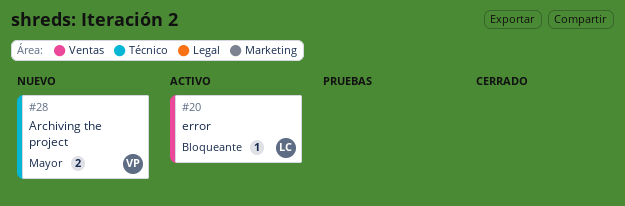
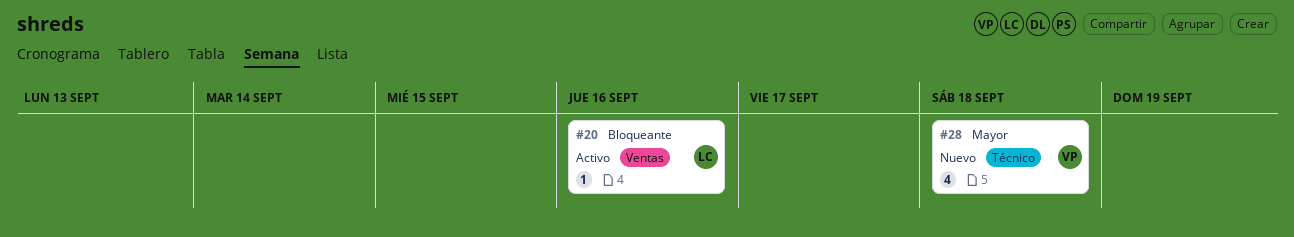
#28, estimate: 2 -> 4

